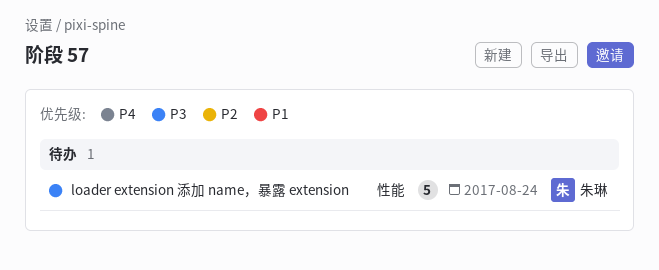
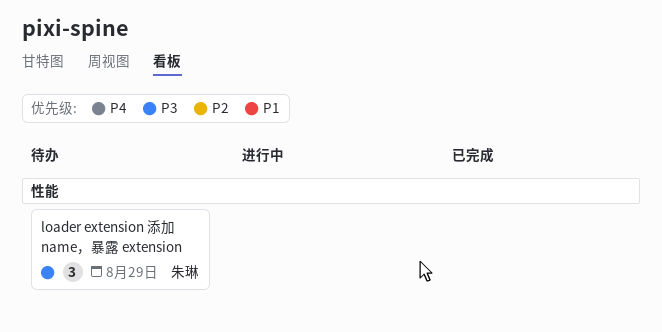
loader extension 添加 name，暴露 extension, estimate: 5 -> 3
loader extension 添加 name，暴露 extension, due: Aug 24 -> Aug 29

